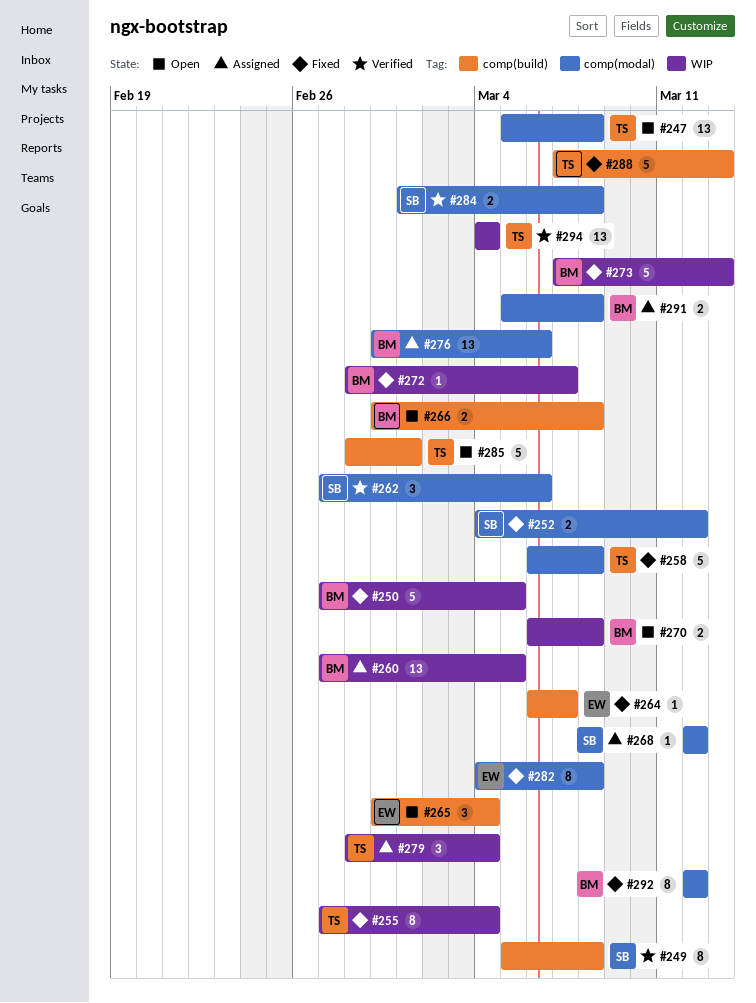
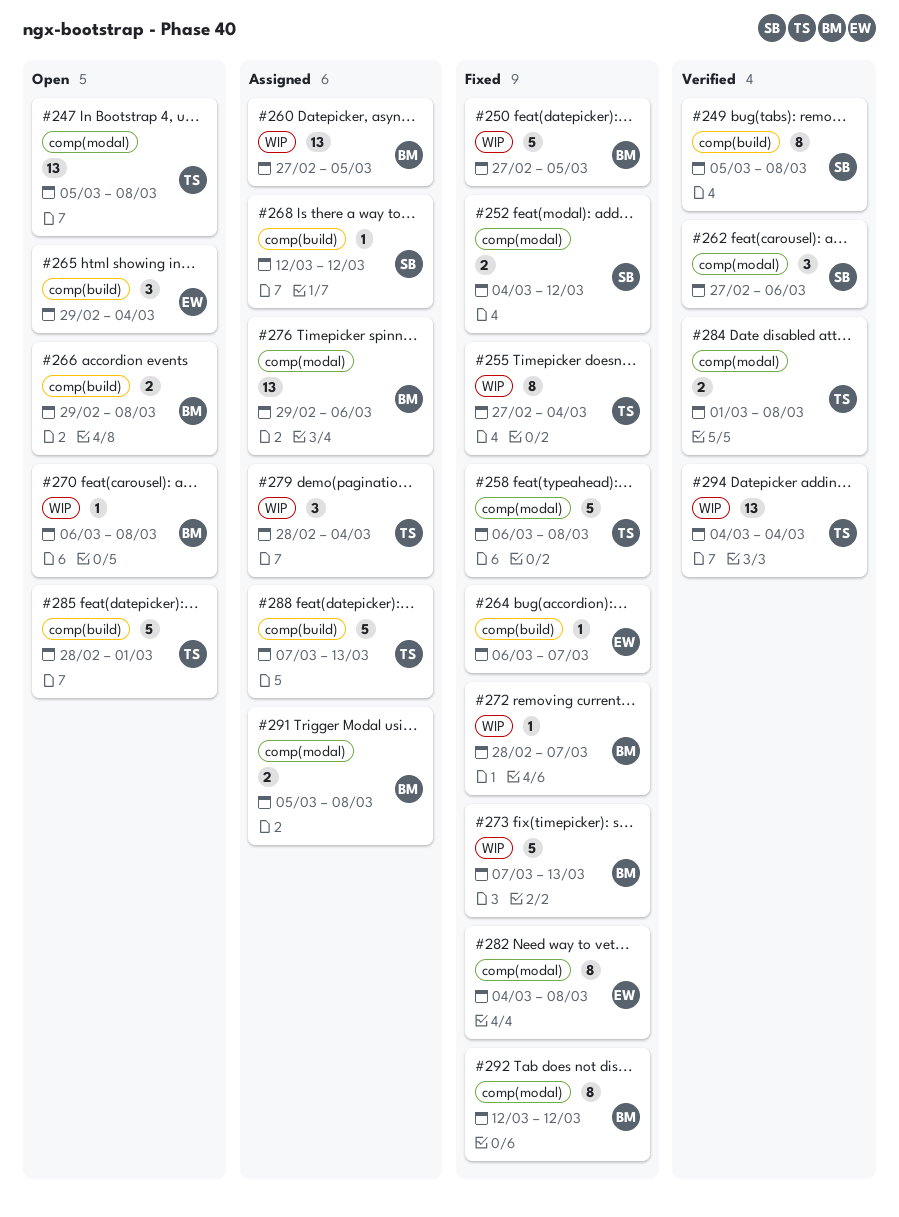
#268, label: comp(modal) -> comp(build)
#270, estimate: 2 -> 1
#284, owner: SB -> TS
#288, status: Fixed -> Assigned

